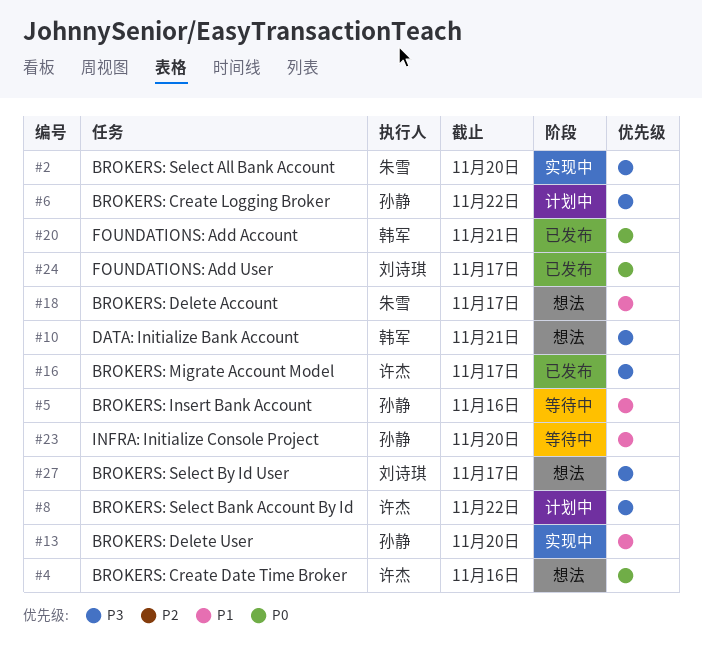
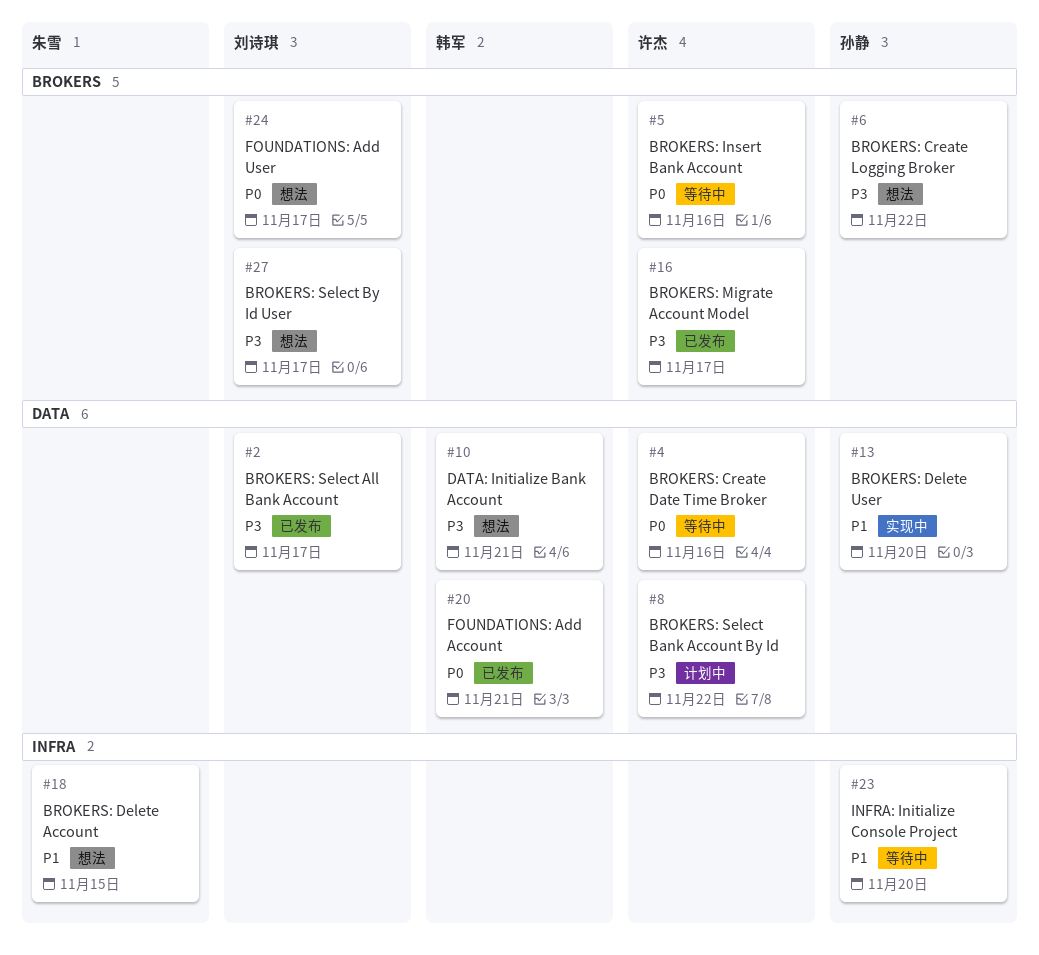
#2, status: 实现中 -> 已发布
#2, owner: 朱雪 -> 刘诗琪
#2, due: Nov 20 -> Nov 17
#4, status: 想法 -> 等待中
#5, owner: 孙静 -> 许杰
#5, priority: P1 -> P0
#6, status: 计划中 -> 想法
#18, due: Nov 17 -> Nov 15
#24, status: 已发布 -> 想法

